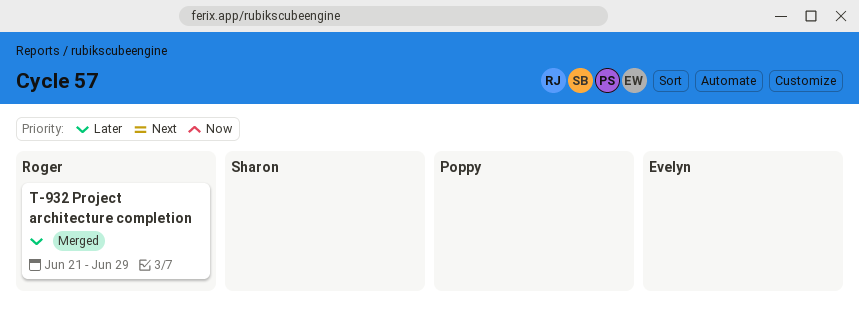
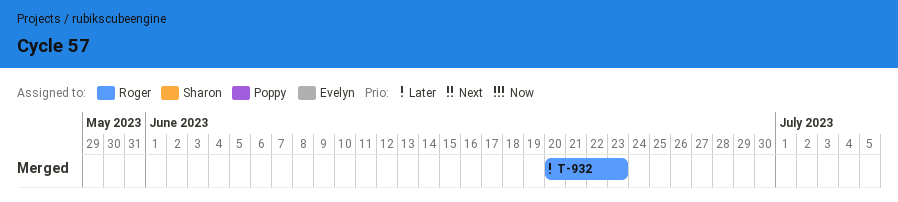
T-932, start: Jun 21 -> Jun 20
T-932, due: Jun 29 -> Jun 23

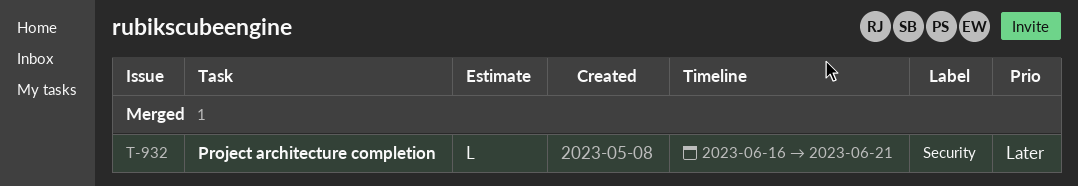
T-932, start: Jun 20 -> Jun 16
T-932, due: Jun 23 -> Jun 21

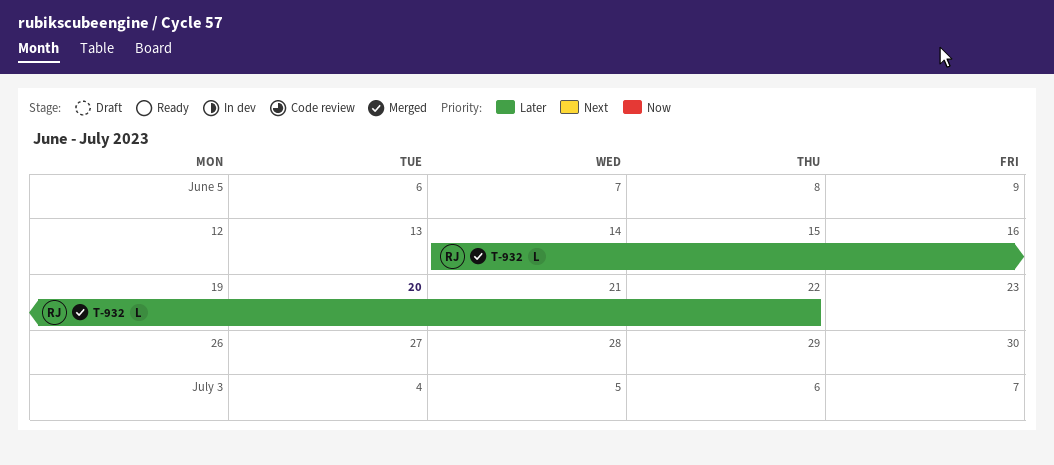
T-932, start: Jun 16 -> Jun 14
T-932, due: Jun 21 -> Jun 22

